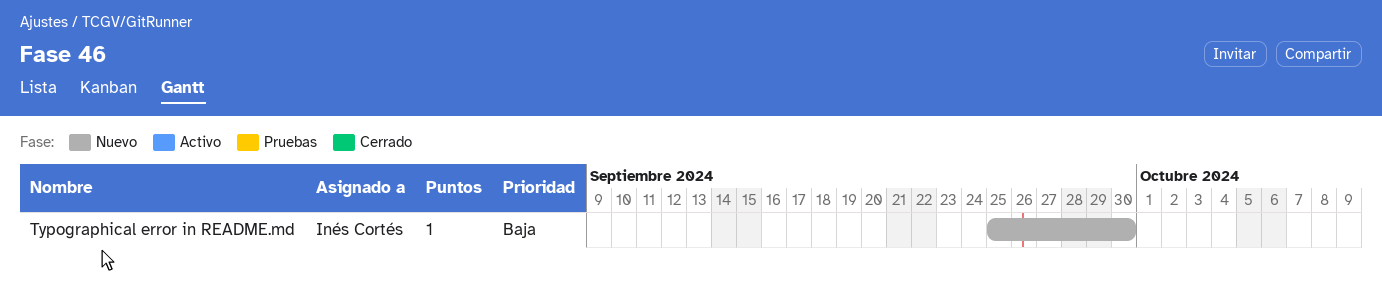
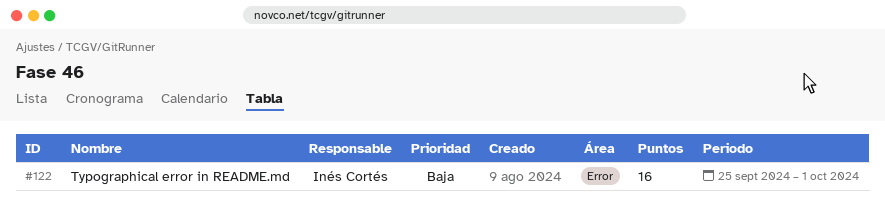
Typographical error in README.md, estimate: 1 -> 16
Typographical error in README.md, due: Sep 30 -> Oct 1

